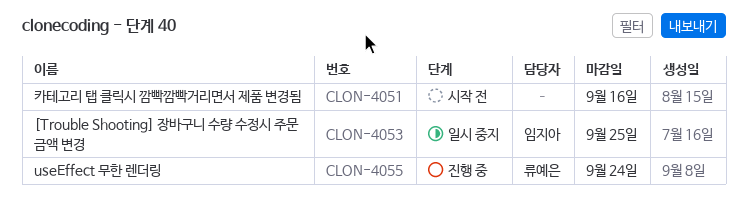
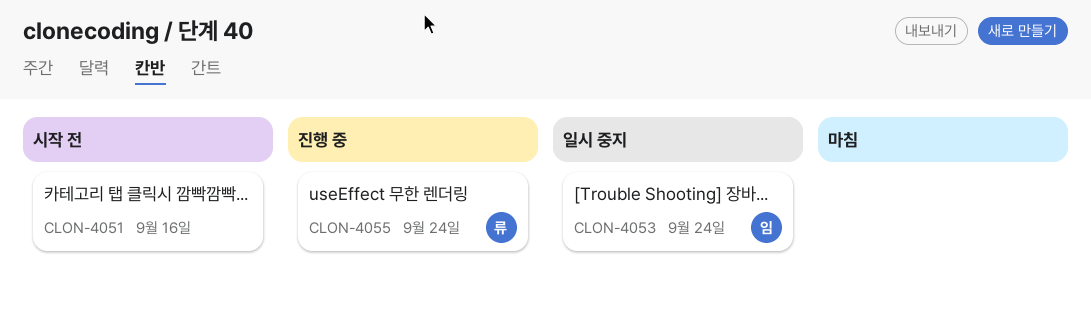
CLON-4053, due: Sep 25 -> Sep 24

